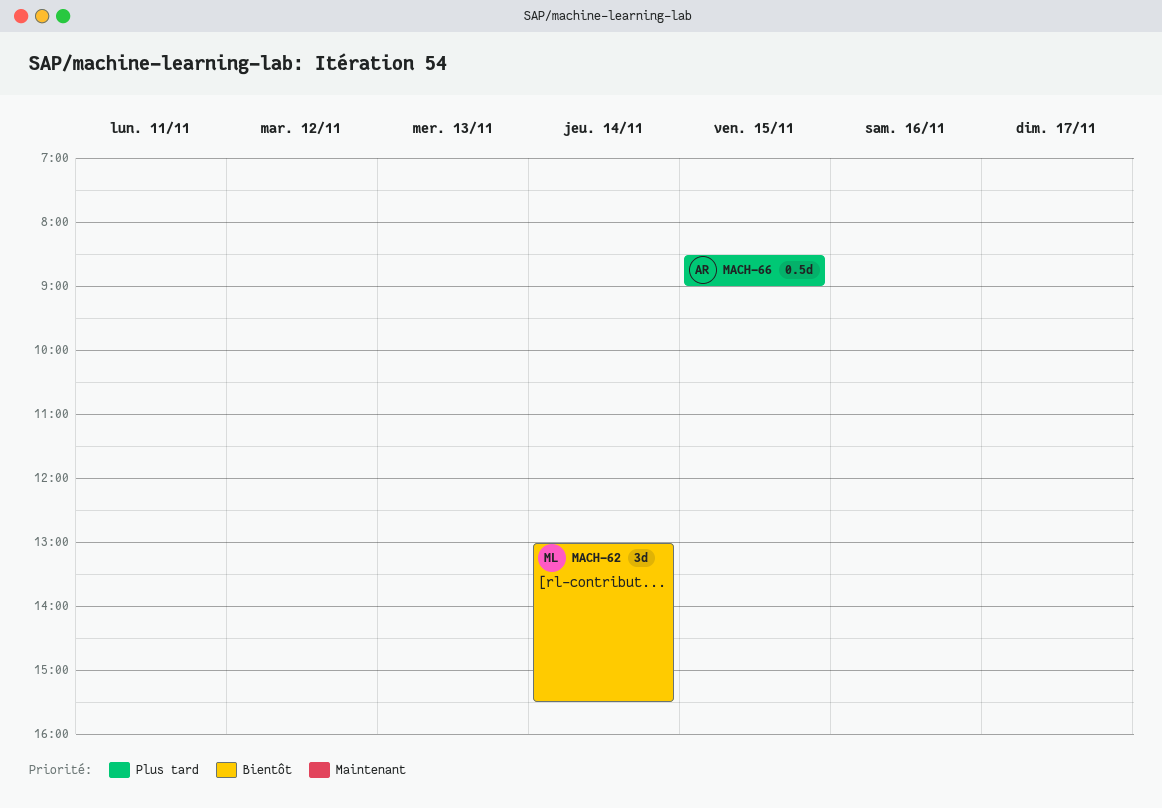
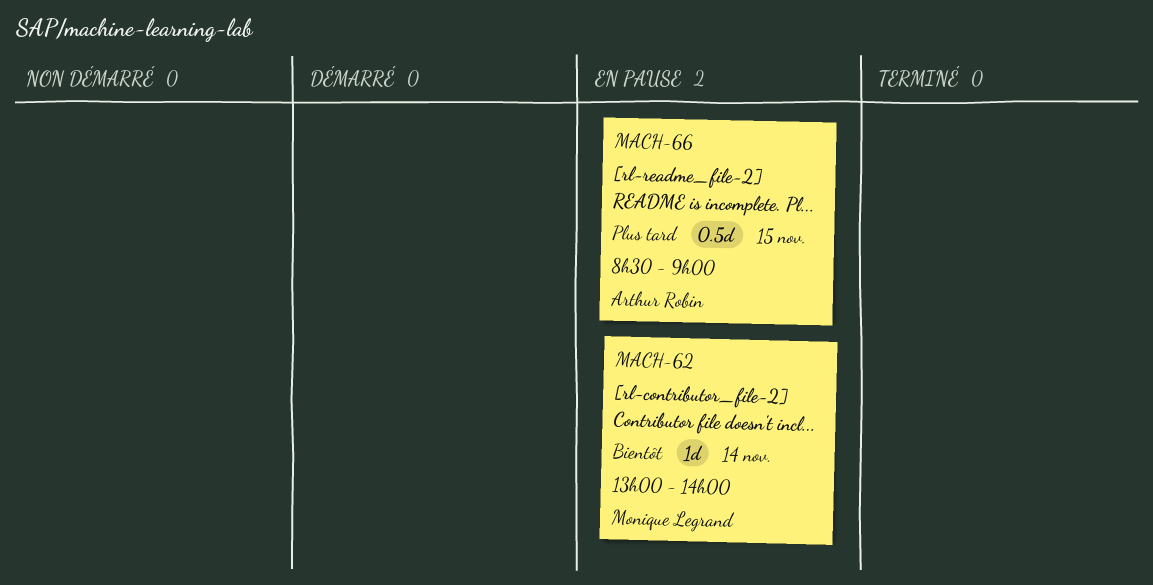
MACH-62, estimate: 3d -> 1d
MACH-62, ends: 15:30 -> 14:00

